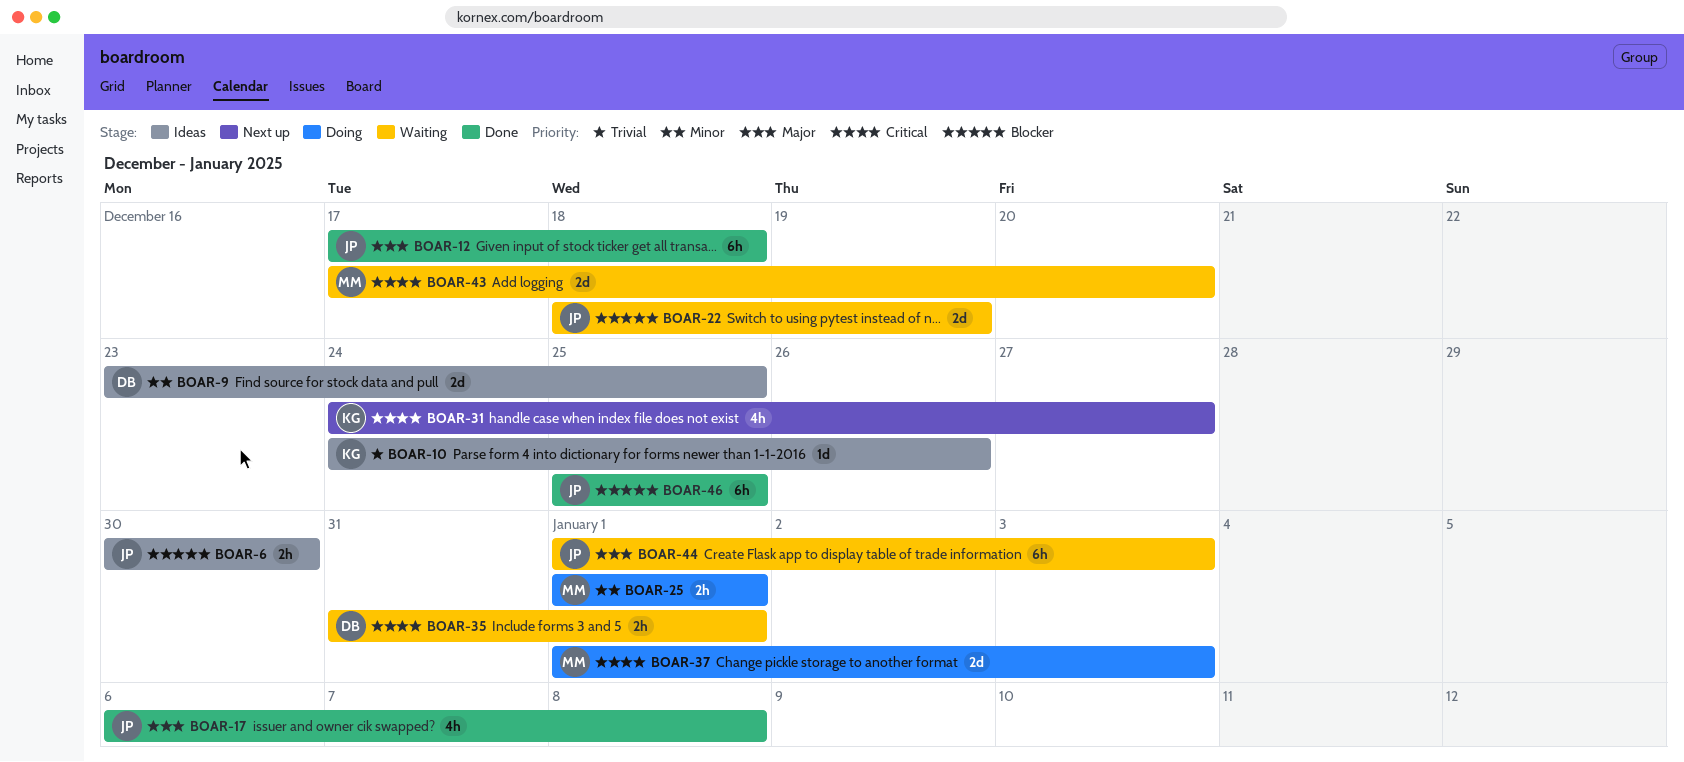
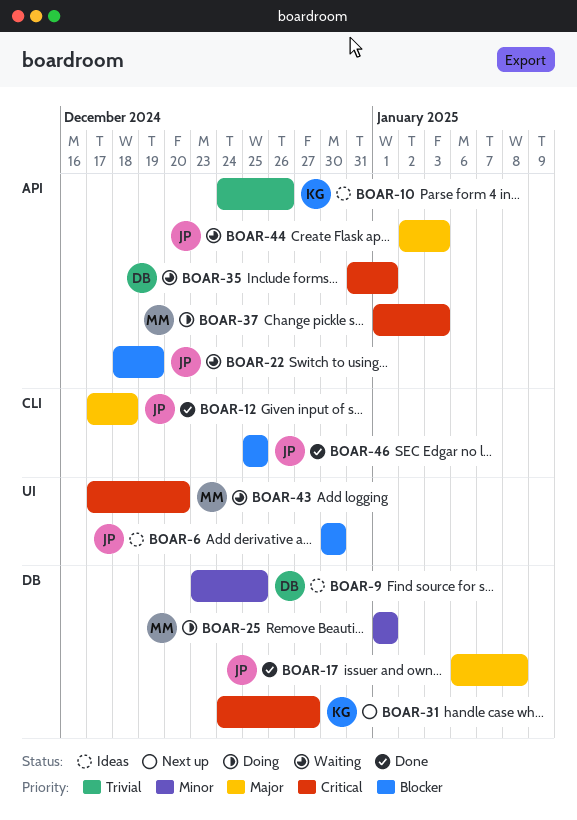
BOAR-44, start: Jan 1 -> Jan 2

